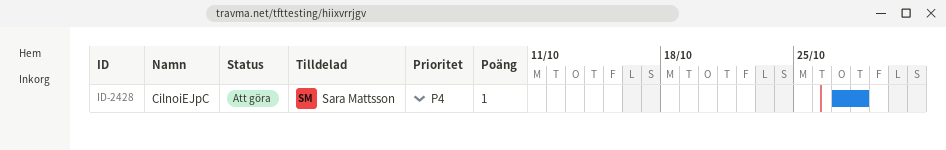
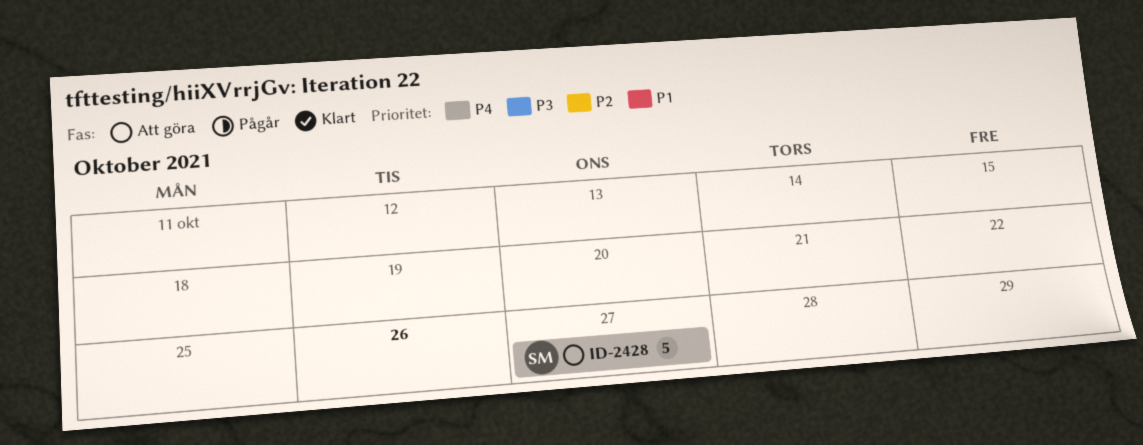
ID-2428, estimate: 1 -> 5
ID-2428, due: Oct 28 -> Oct 27

